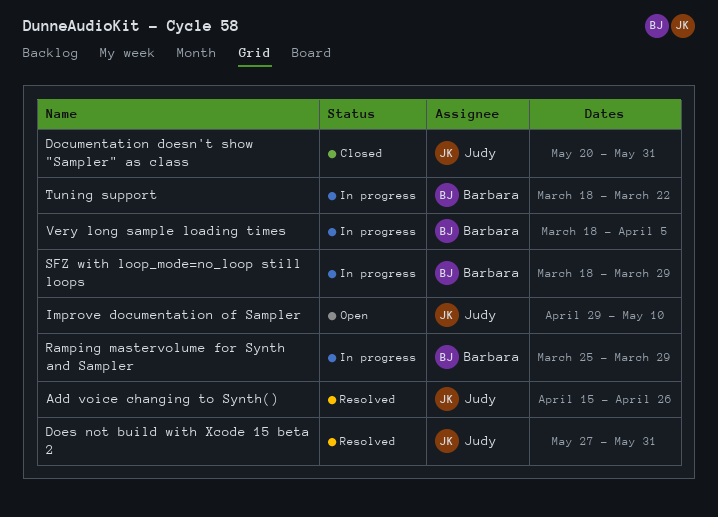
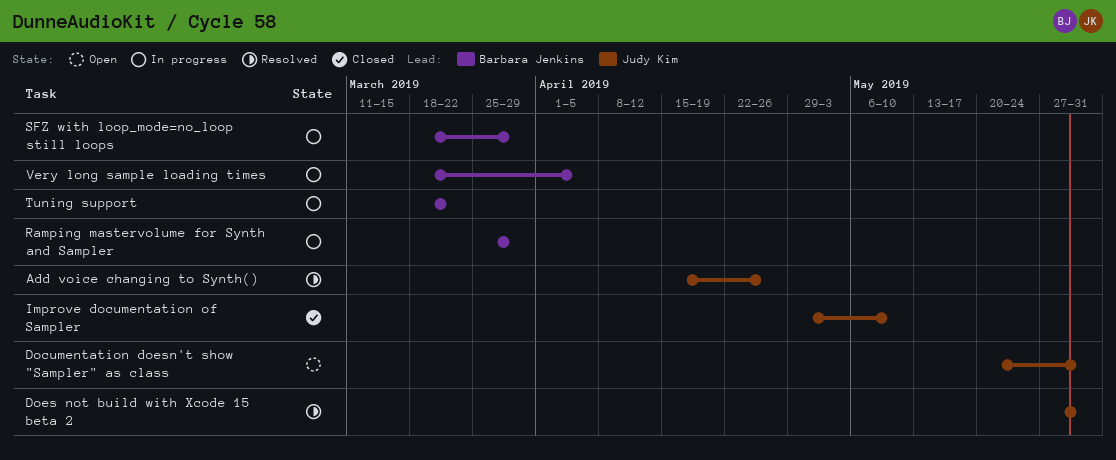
Documentation doesn't show "Sampler" as class, status: Closed -> Open
Improve documentation of Sampler, status: Open -> Closed

